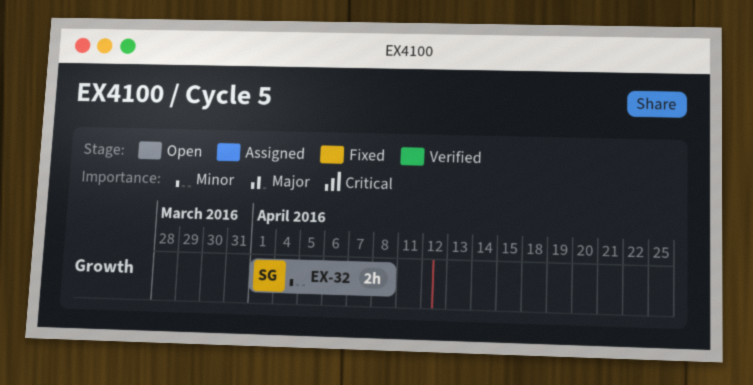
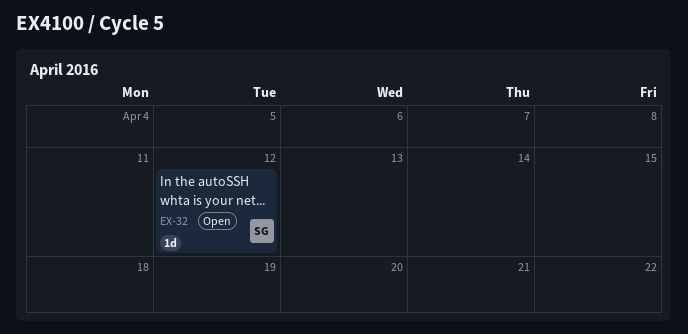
EX-32, estimate: 2h -> 1d
EX-32, due: Apr 8 -> Apr 12

